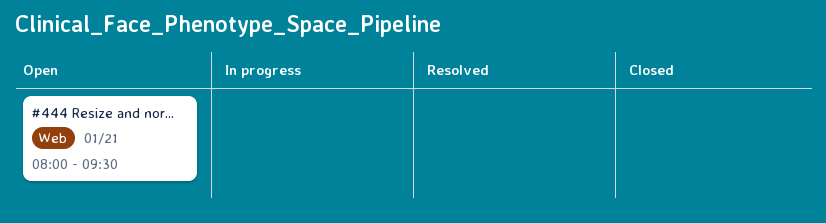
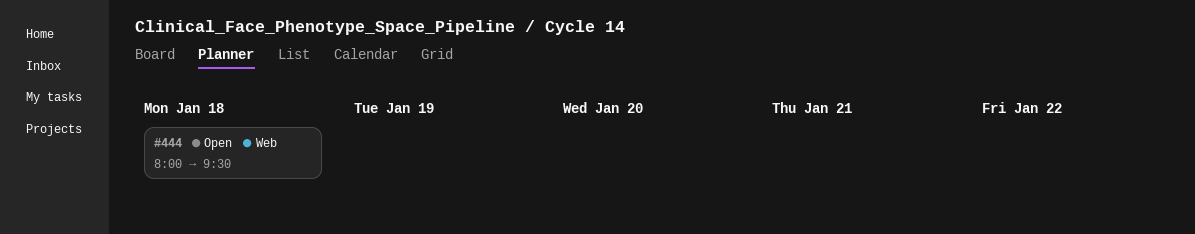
#444, day: Jan 21 -> Jan 18

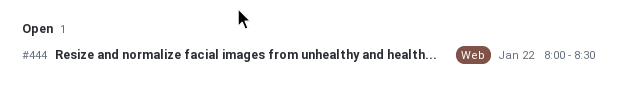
#444, day: Jan 18 -> Jan 22
#444, ends: 09:30 -> 08:30

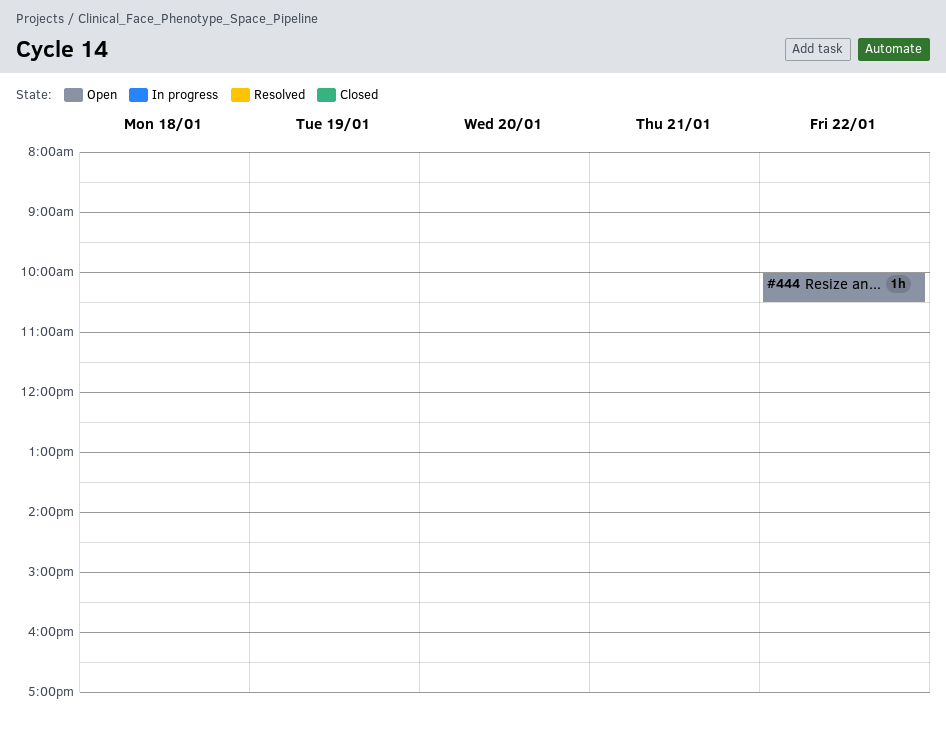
#444, begins: 08:00 -> 10:00
#444, ends: 08:30 -> 10:30

